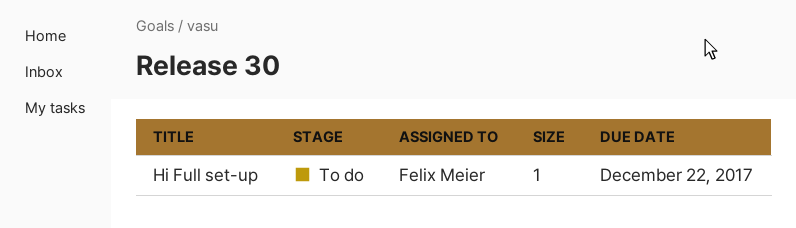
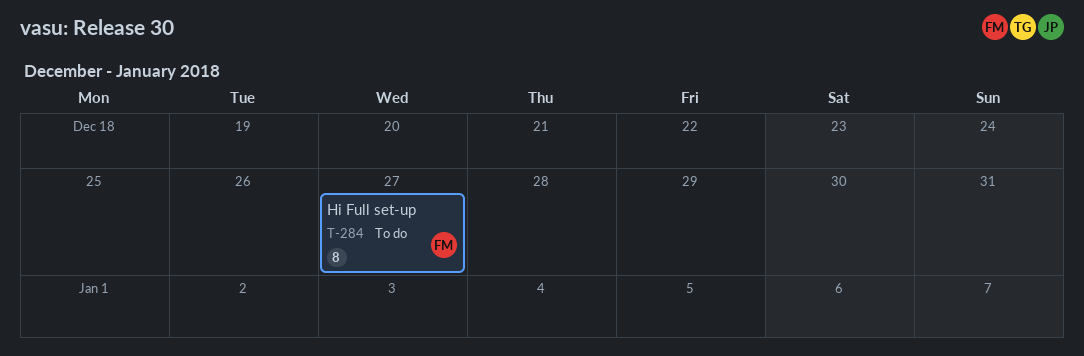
Hi Full set-up, estimate: 1 -> 8
Hi Full set-up, due: Dec 22 -> Dec 27

